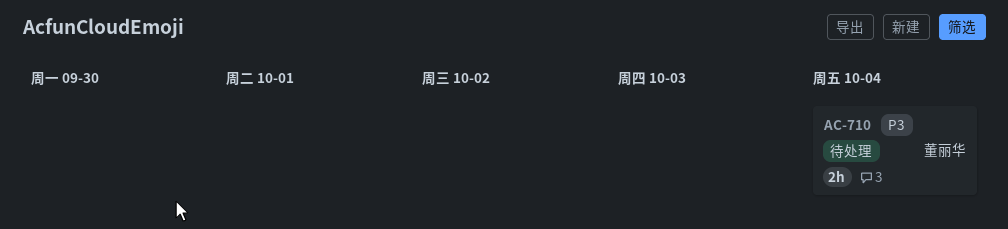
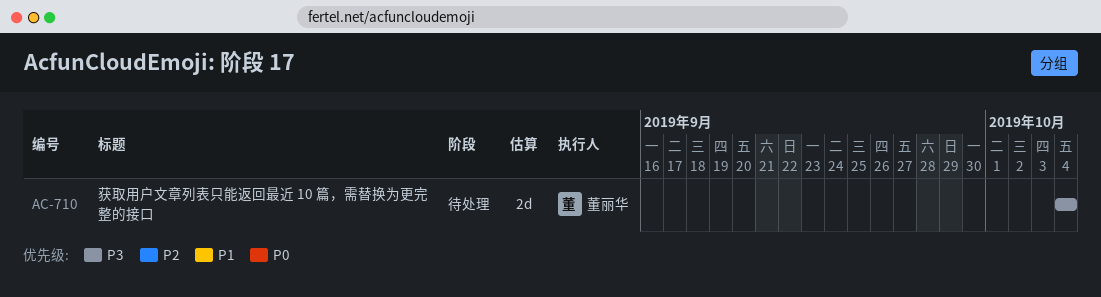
AC-710, estimate: 2h -> 2d

